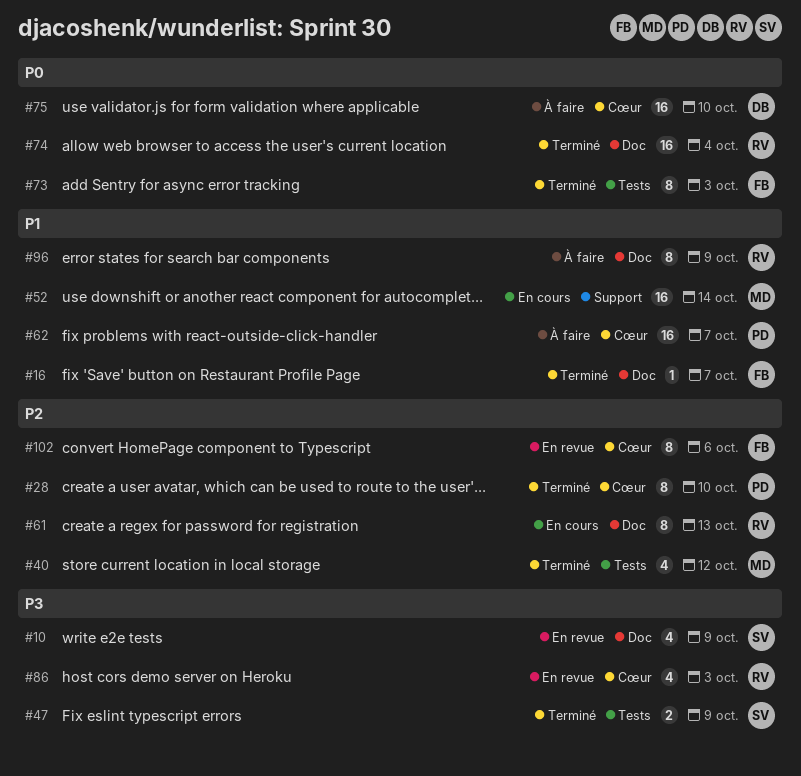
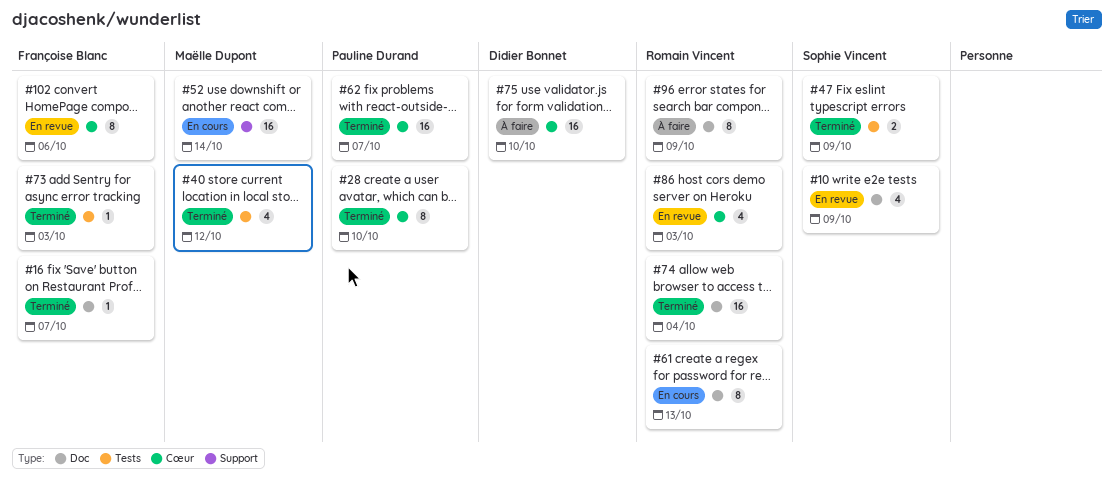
#62, status: À faire -> Terminé
#73, estimate: 8 -> 1

